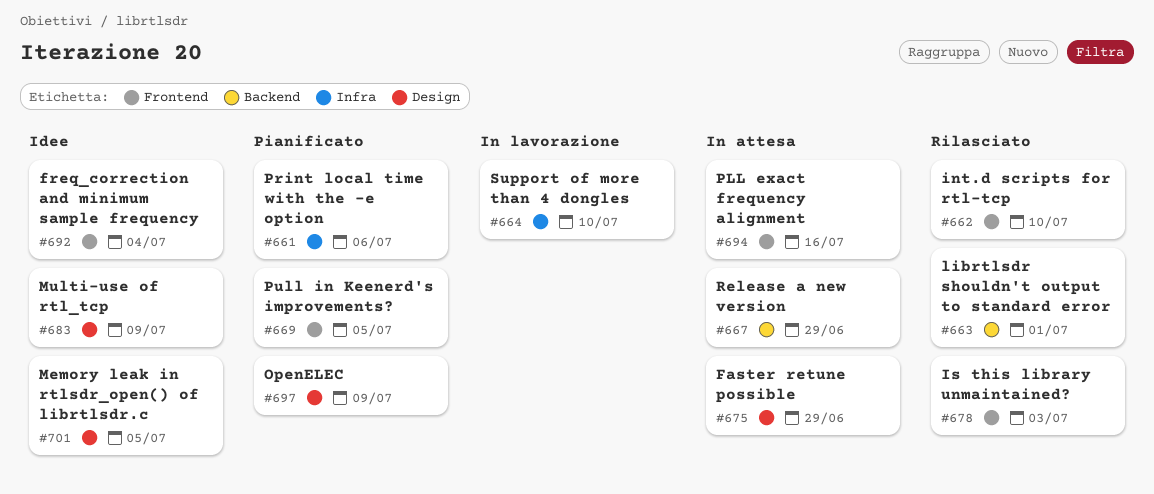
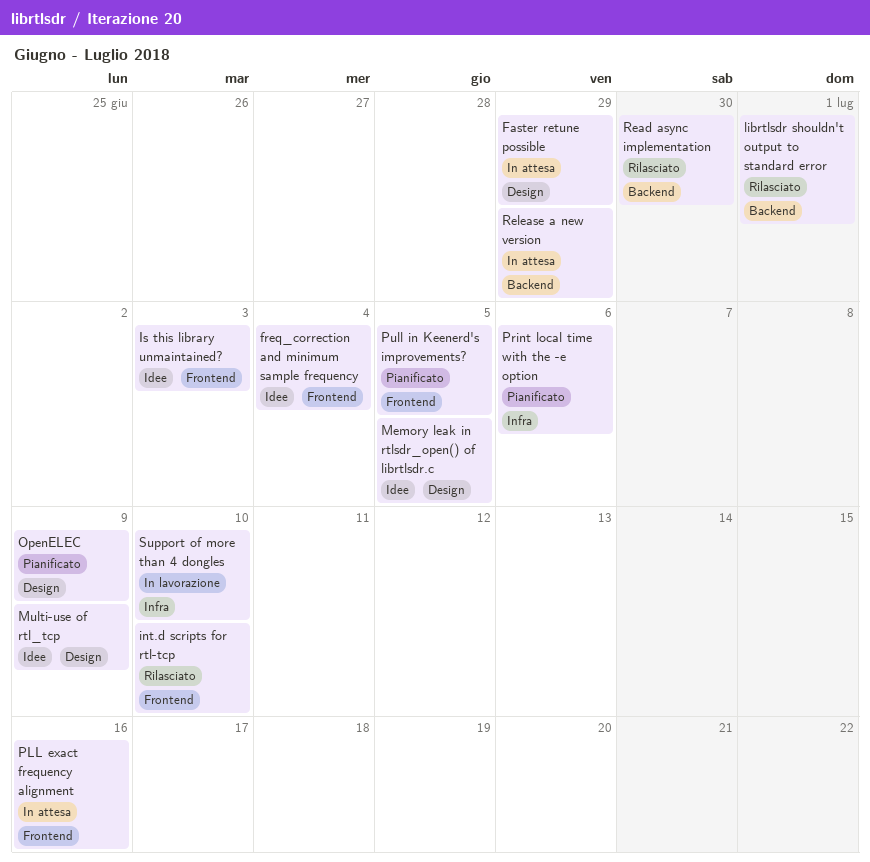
Is this library unmaintained?, status: Rilasciato -> Idee
Read async implementation: none -> present

